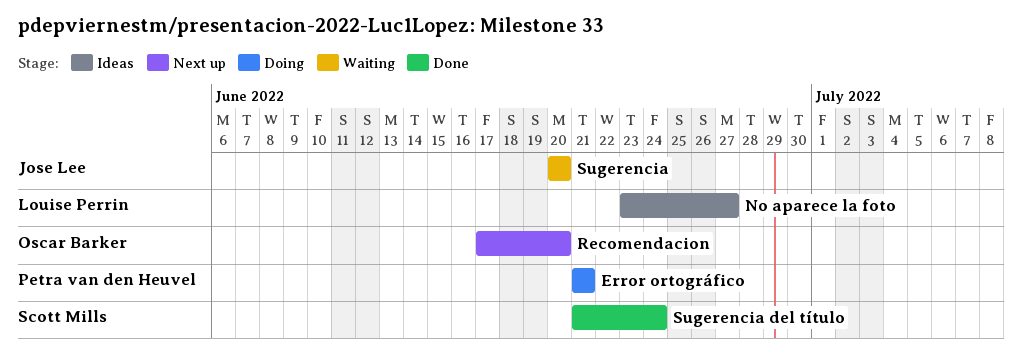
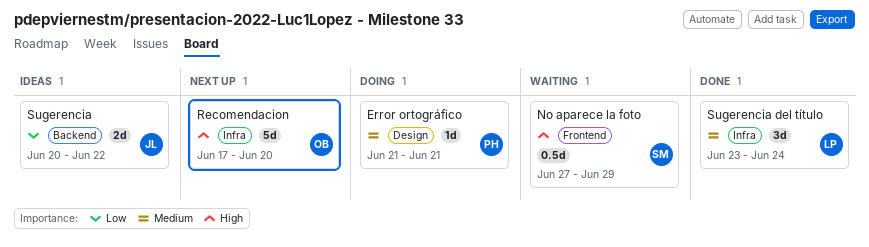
No aparece la foto, status: Ideas -> Waiting
No aparece la foto, owner: Louise Perrin -> Scott Mills
No aparece la foto, start: Jun 23 -> Jun 27
No aparece la foto, due: Jun 27 -> Jun 29
Sugerencia, status: Waiting -> Ideas
Sugerencia, due: Jun 20 -> Jun 22
Sugerencia del título, owner: Scott Mills -> Louise Perrin
Sugerencia del título, start: Jun 21 -> Jun 23

